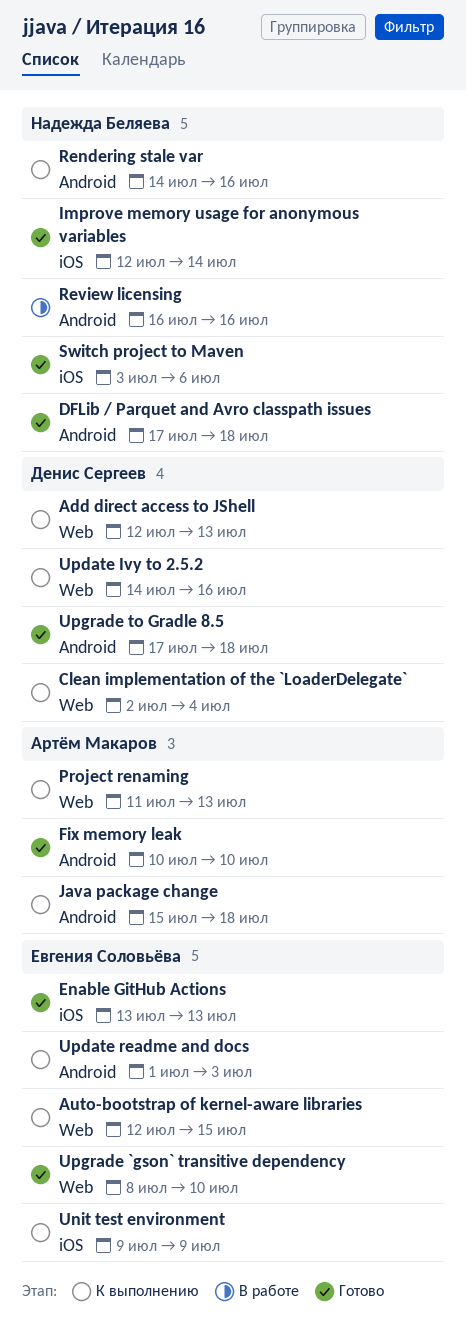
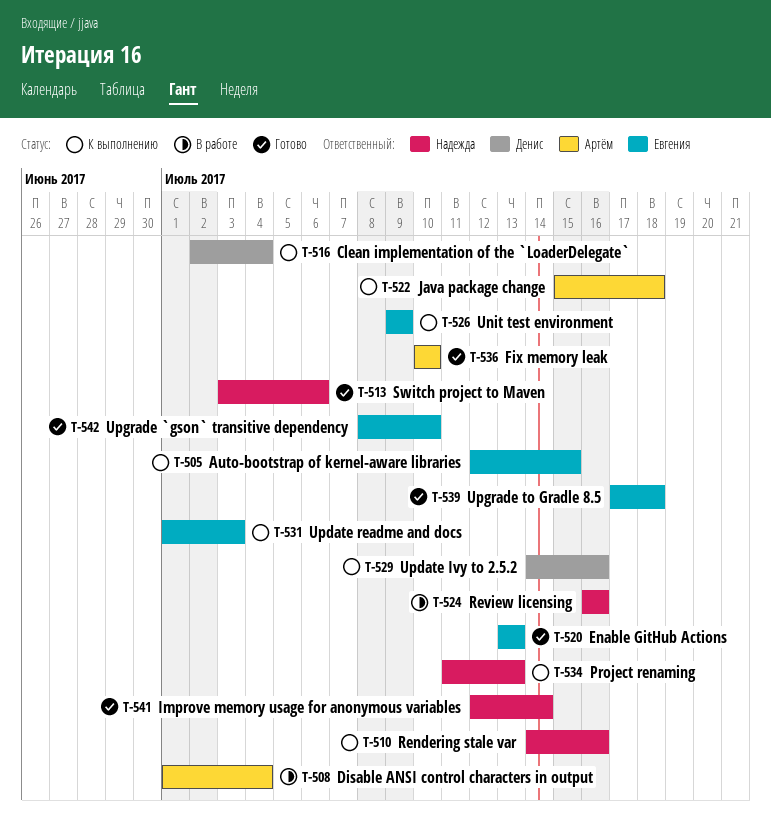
Add direct access to JShell: present -> none
DFLib / Parquet and Avro classpath issues: present -> none
Disable ANSI control characters in output: none -> present
Project renaming, owner: Артём Макаров -> Надежда Беляева
Upgrade to Gradle 8.5, owner: Денис Сергеев -> Евгения Соловьёва

